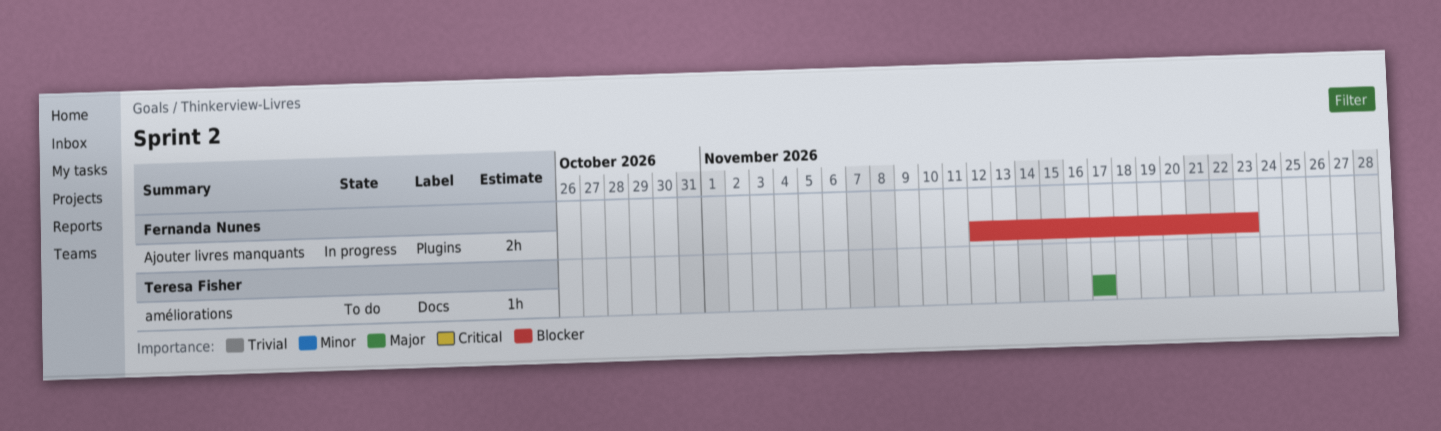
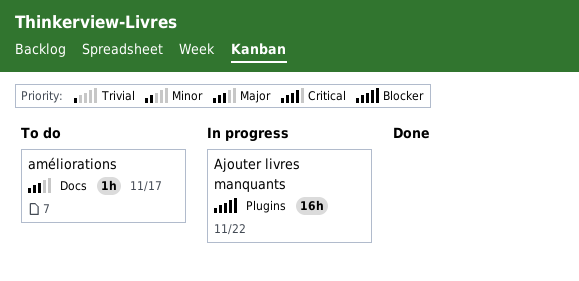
Ajouter livres manquants, estimate: 2h -> 16h
Ajouter livres manquants, due: Nov 23 -> Nov 22

